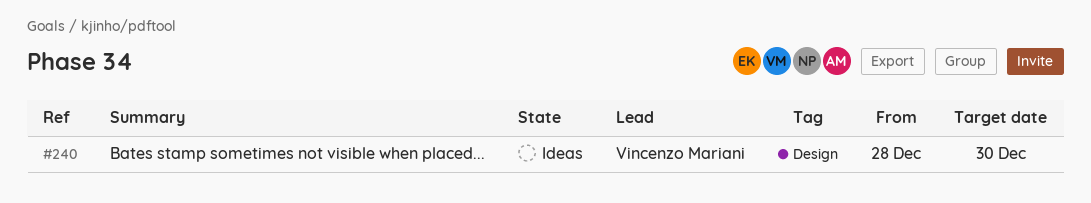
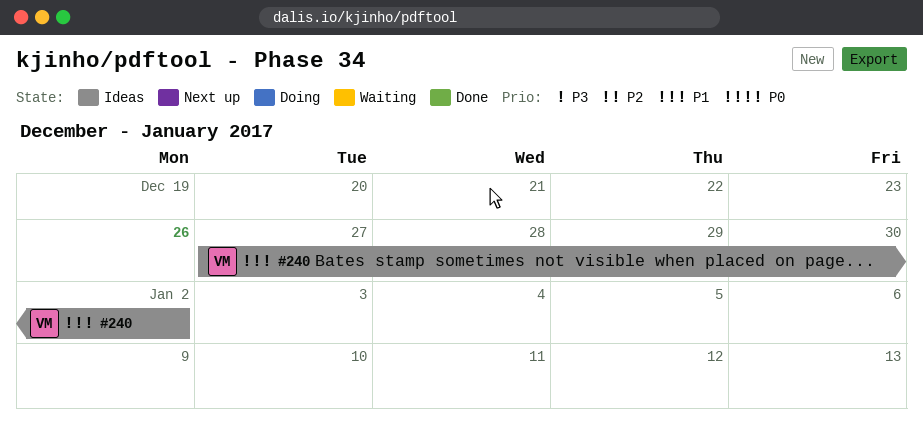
#240, start: Dec 28 -> Dec 27
#240, due: Dec 30 -> Jan 2

